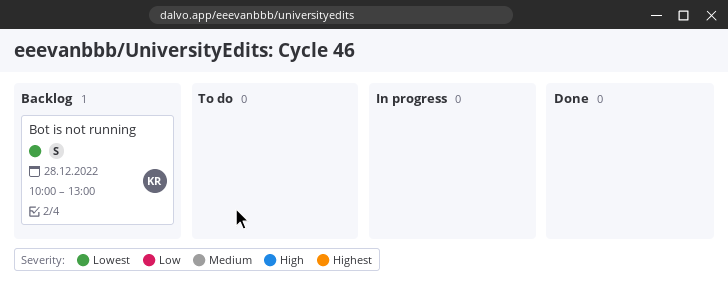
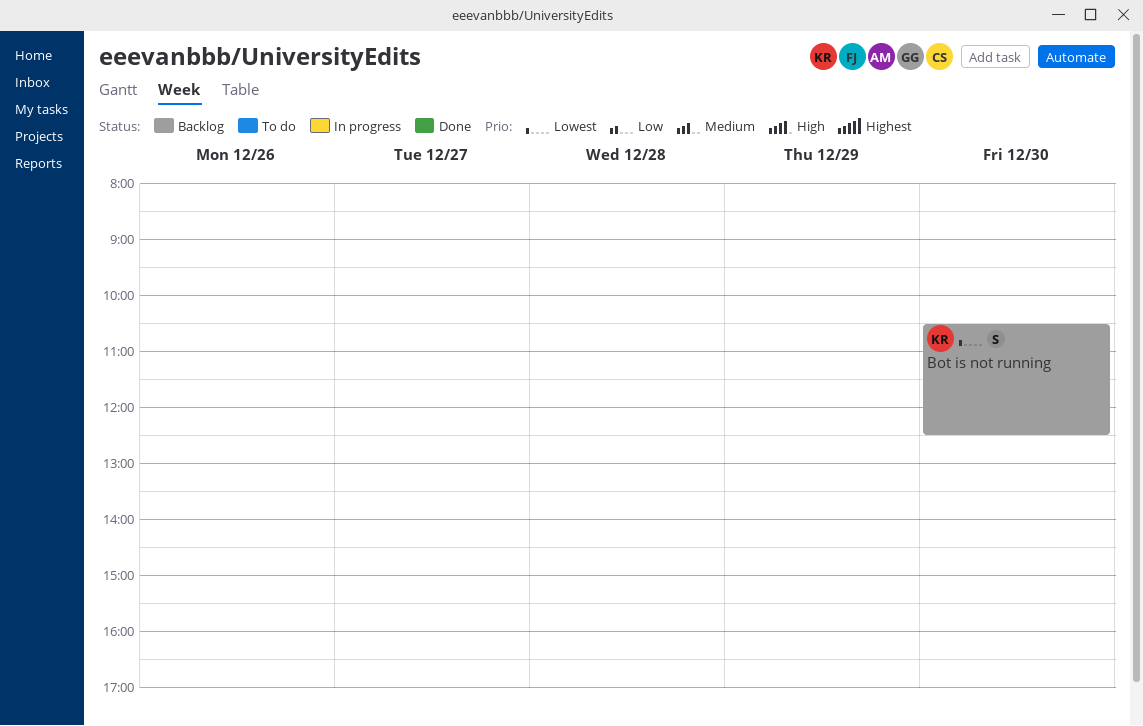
Bot is not running, day: Dec 28 -> Dec 30
Bot is not running, begins: 10:00 -> 10:30
Bot is not running, ends: 13:00 -> 12:30

